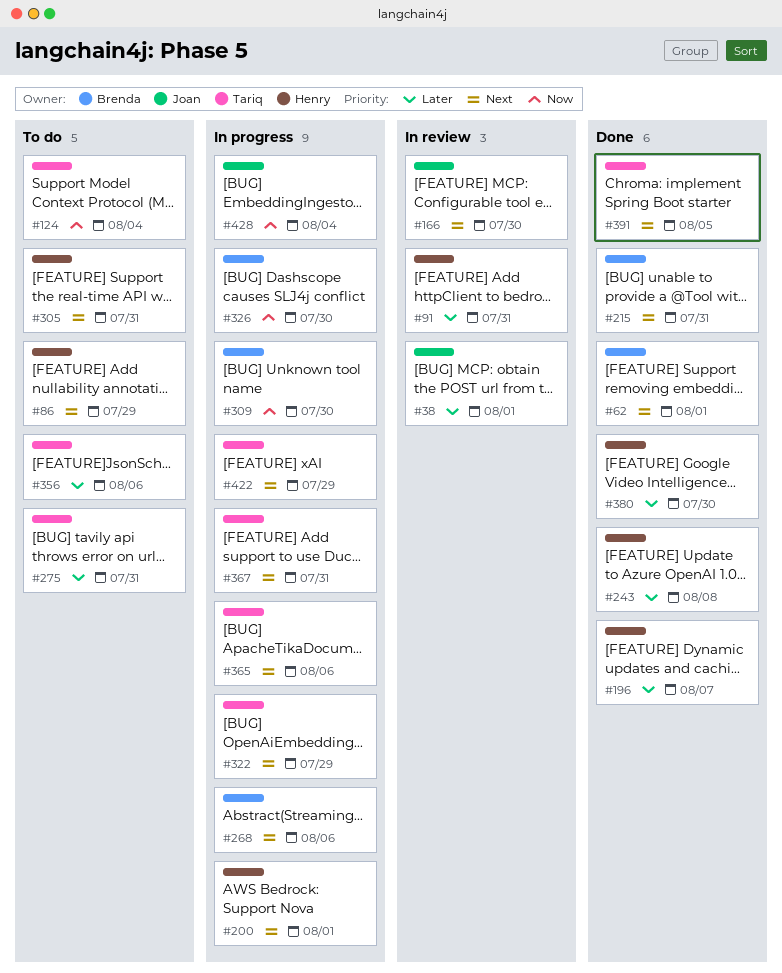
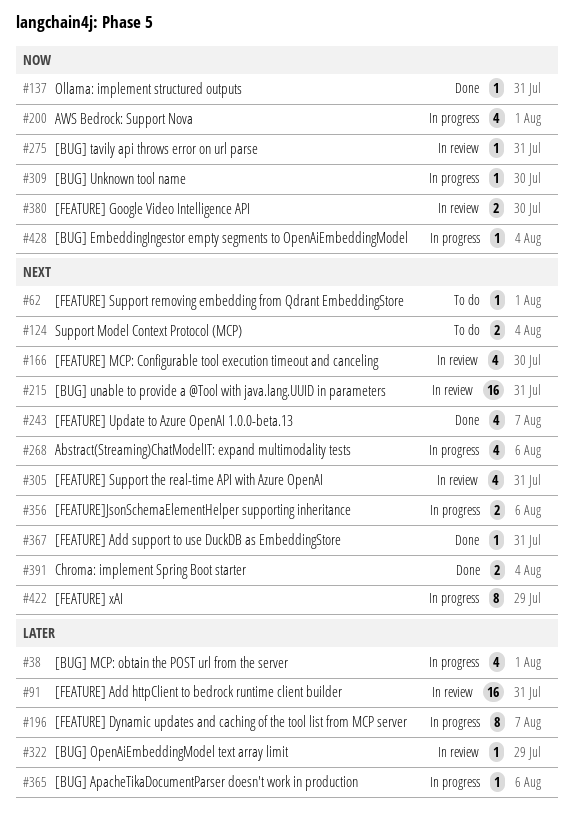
#38, status: In review -> In progress
#62, status: Done -> To do
#86: present -> none
#124, priority: Now -> Next
#137: none -> present
#196, status: Done -> In progress
#200, priority: Next -> Now
#215, status: Done -> In review
#243, priority: Later -> Next
#243, due: Aug 8 -> Aug 7
#275, status: To do -> In review
#275, priority: Later -> Now
#305, status: To do -> In review
#322, status: In progress -> In review
#322, priority: Next -> Later
#326: present -> none
#356, status: To do -> In progress
#356, priority: Later -> Next
#365, priority: Next -> Later
#367, status: In progress -> Done
#380, status: Done -> In review
#380, priority: Later -> Now
#391, due: Aug 5 -> Aug 4

